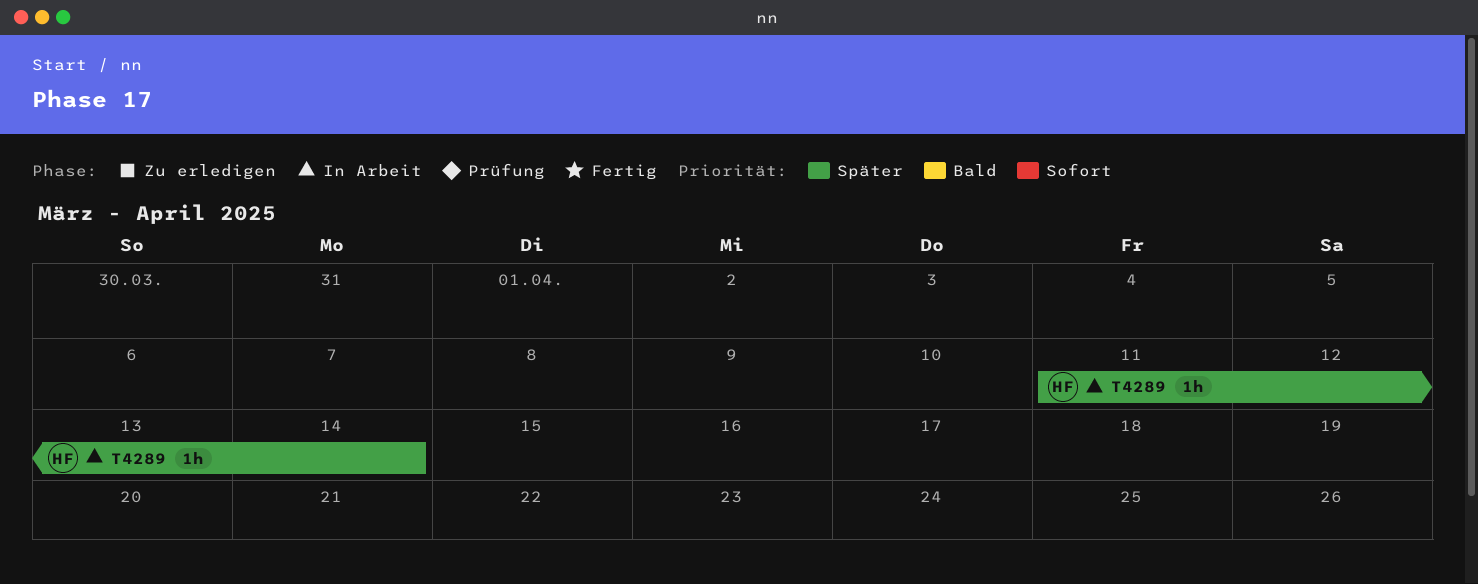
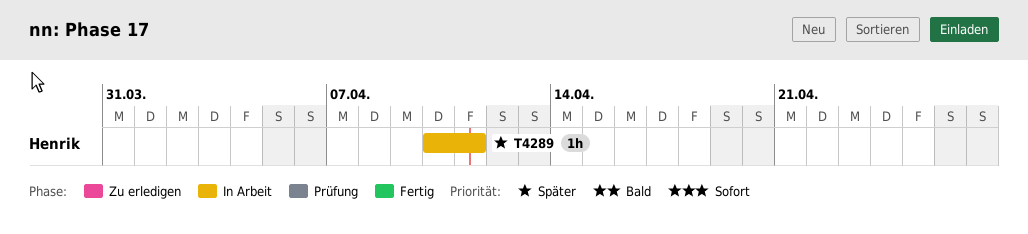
T4289, start: Apr 11 -> Apr 10
T4289, due: Apr 14 -> Apr 11

